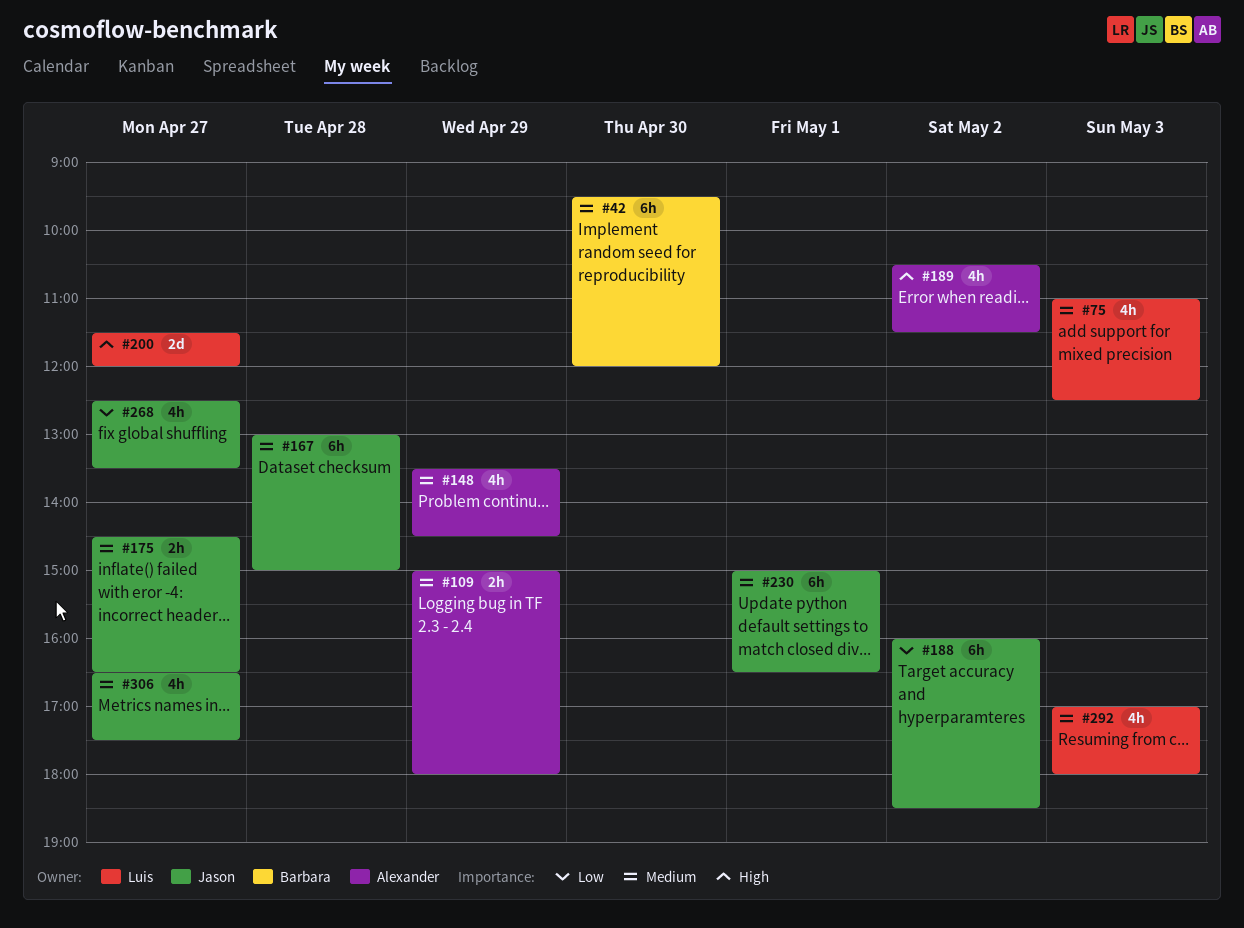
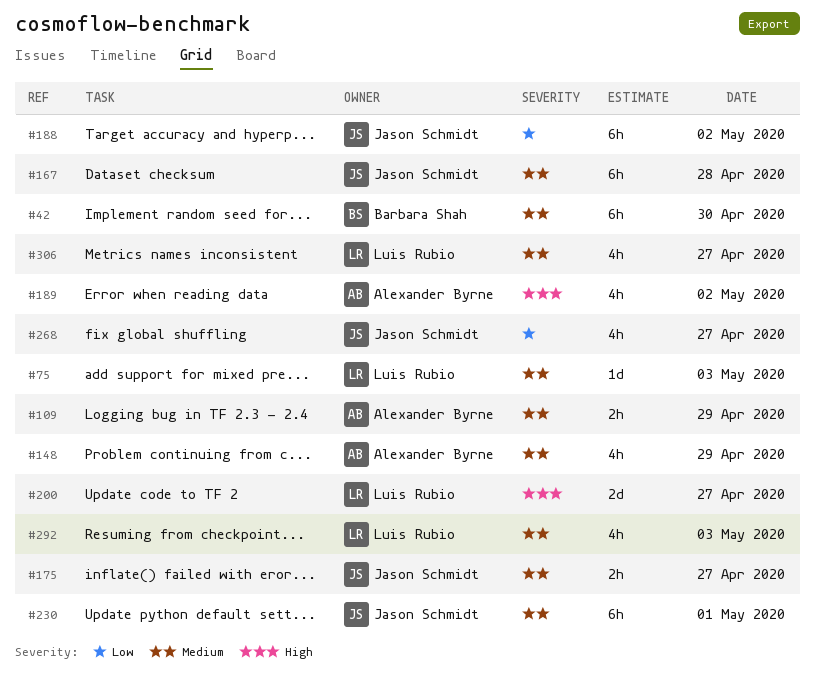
#75, estimate: 4h -> 1d
#306, owner: Jason Schmidt -> Luis Rubio

